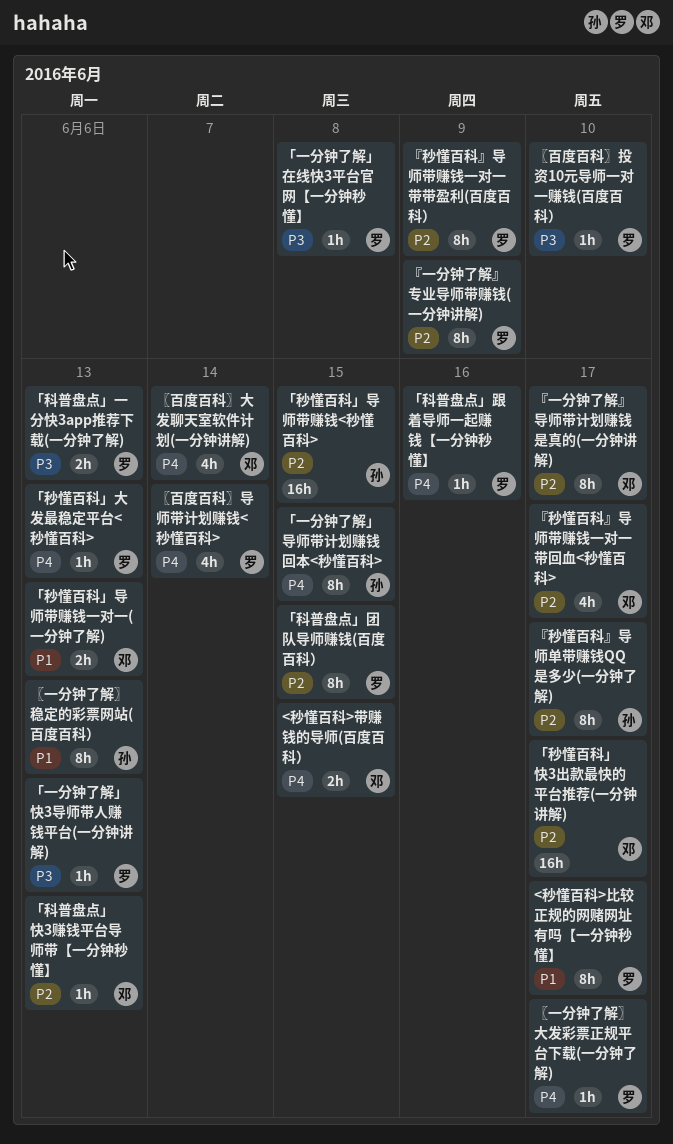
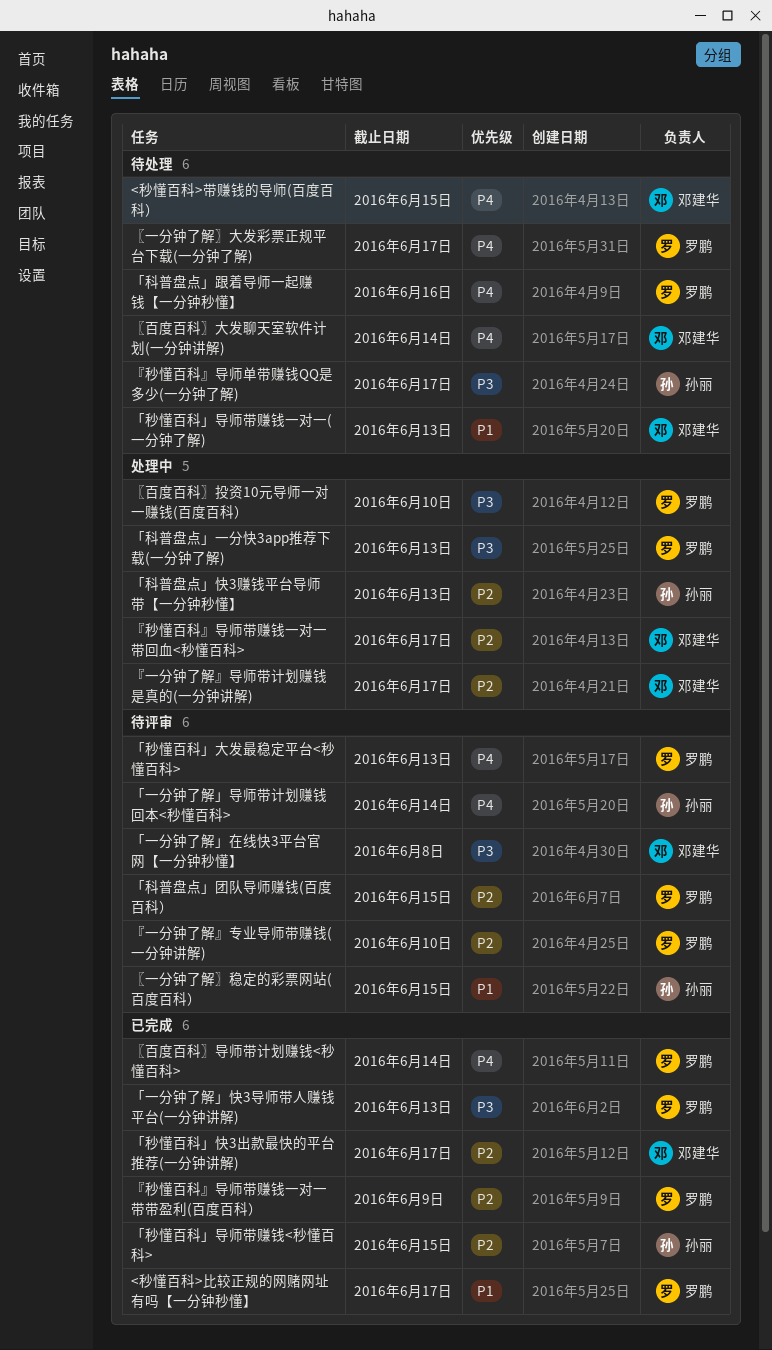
「一分钟了解」在线快3平台官网【一分钟秒懂】, owner: 罗鹏 -> 邓建华
「一分钟了解」导师带计划赚钱回本<秒懂百科>, due: Jun 15 -> Jun 14
「科普盘点」快3赚钱平台导师带【一分钟秒懂】, owner: 邓建华 -> 孙丽
『一分钟了解』专业导师带赚钱(一分钟讲解), due: Jun 9 -> Jun 10
『秒懂百科』导师单带赚钱QQ是多少(一分钟了解), priority: P2 -> P3
〖一分钟了解〗稳定的彩票网站(百度百科）, due: Jun 13 -> Jun 15

